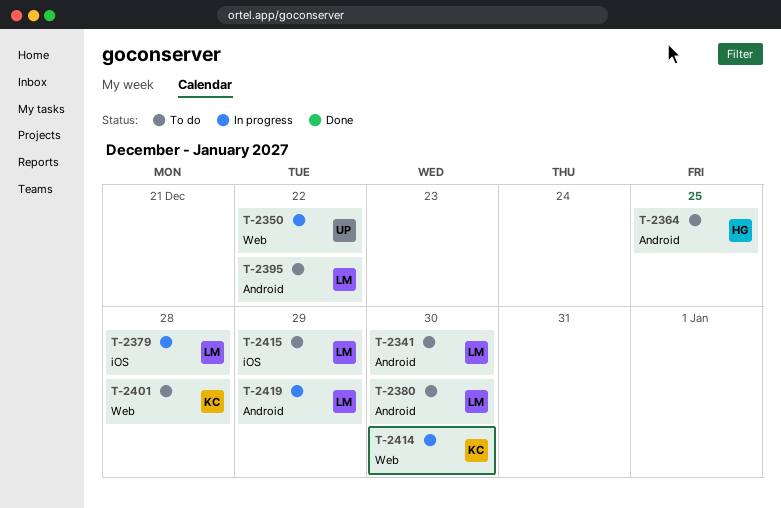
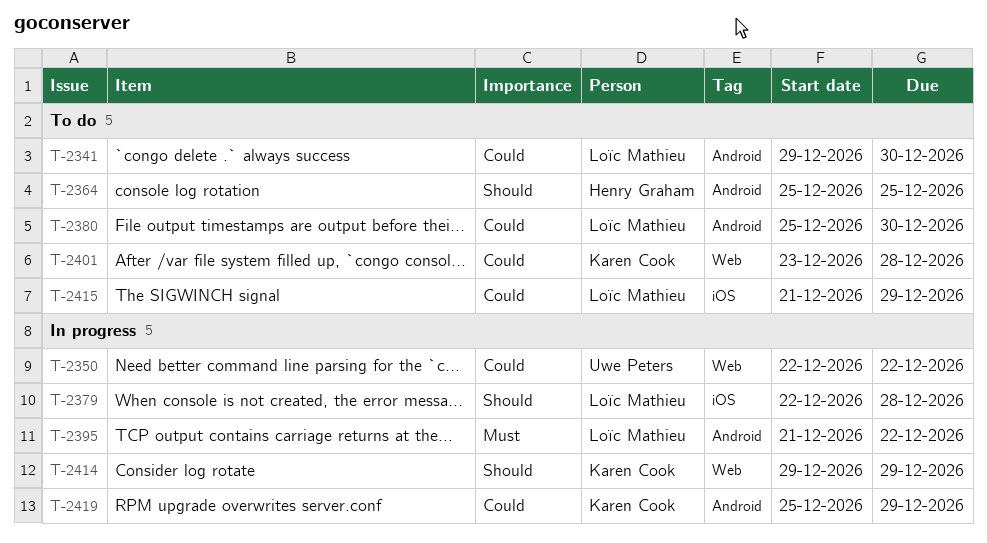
T-2395, status: To do -> In progress
T-2414, due: Dec 30 -> Dec 29
T-2419, owner: Loïc Mathieu -> Karen Cook

